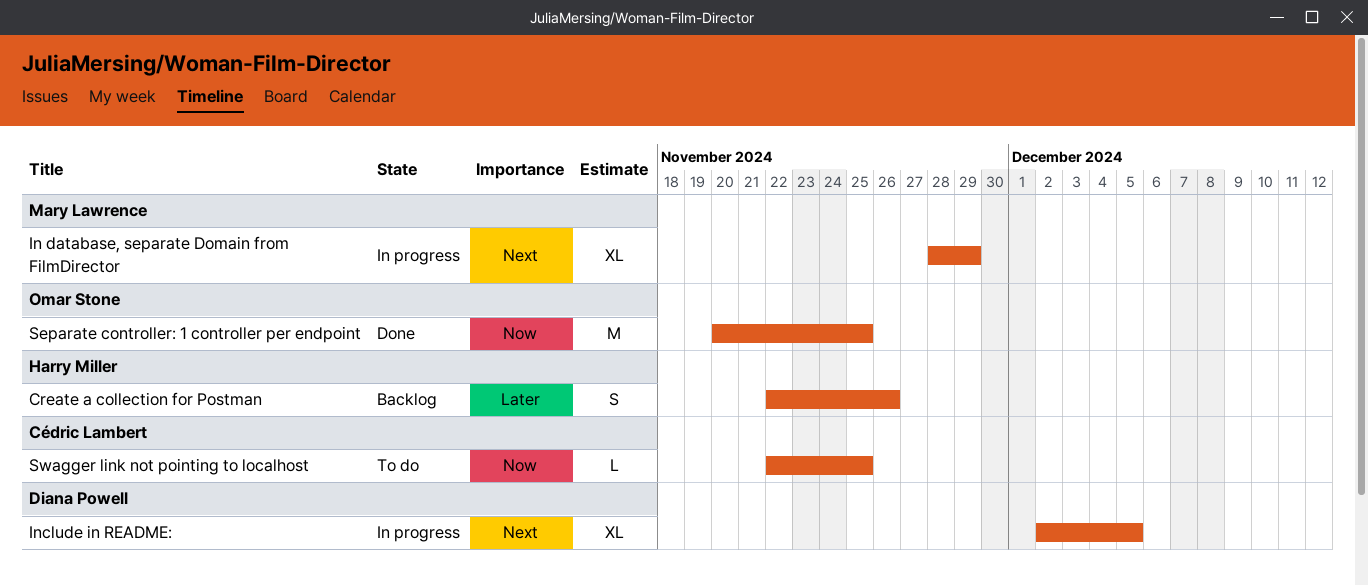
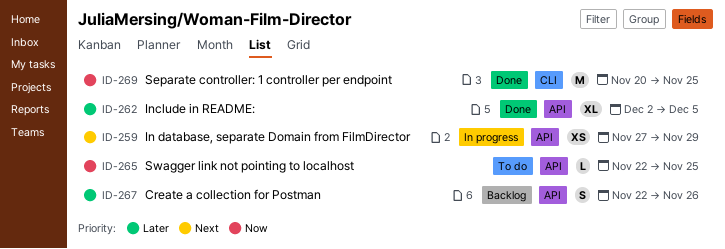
In database, separate Domain from FilmDirector, estimate: XL -> XS
In database, separate Domain from FilmDirector, start: Nov 28 -> Nov 27
Include in README:, status: In progress -> Done
Include in README:, priority: Next -> Later

